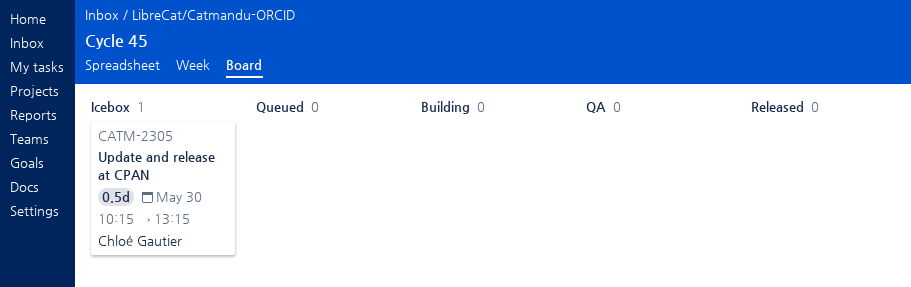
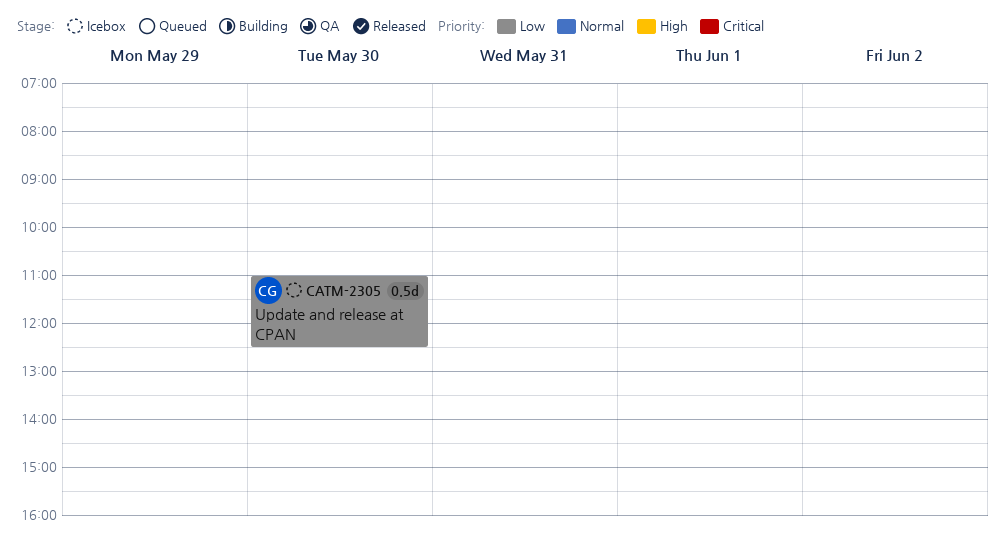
CATM-2305, begins: 10:15 -> 11:00
CATM-2305, ends: 13:15 -> 12:30

